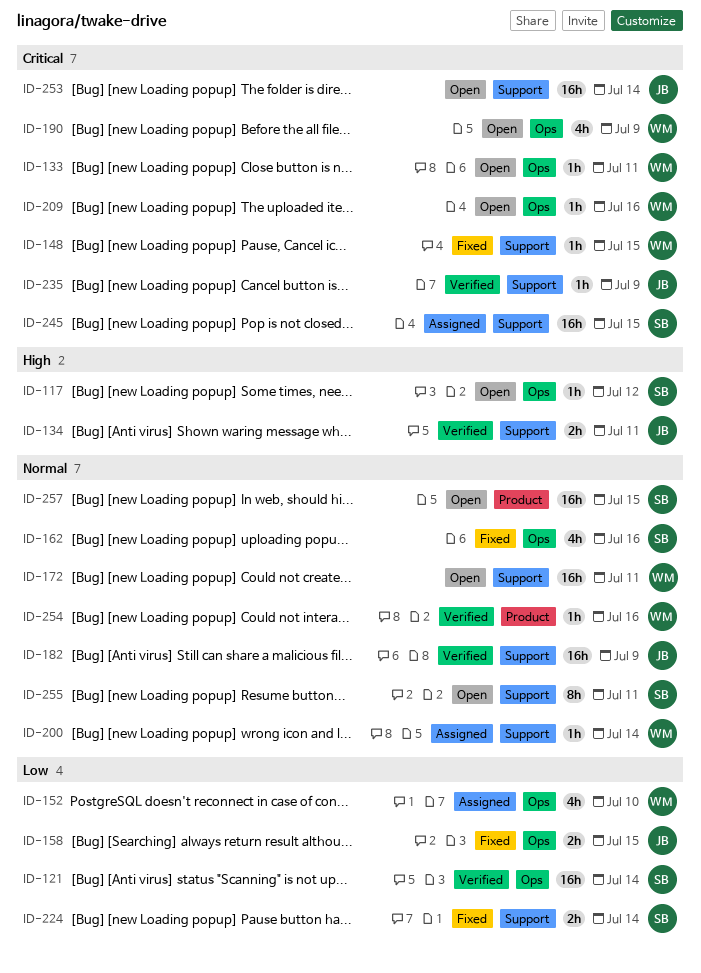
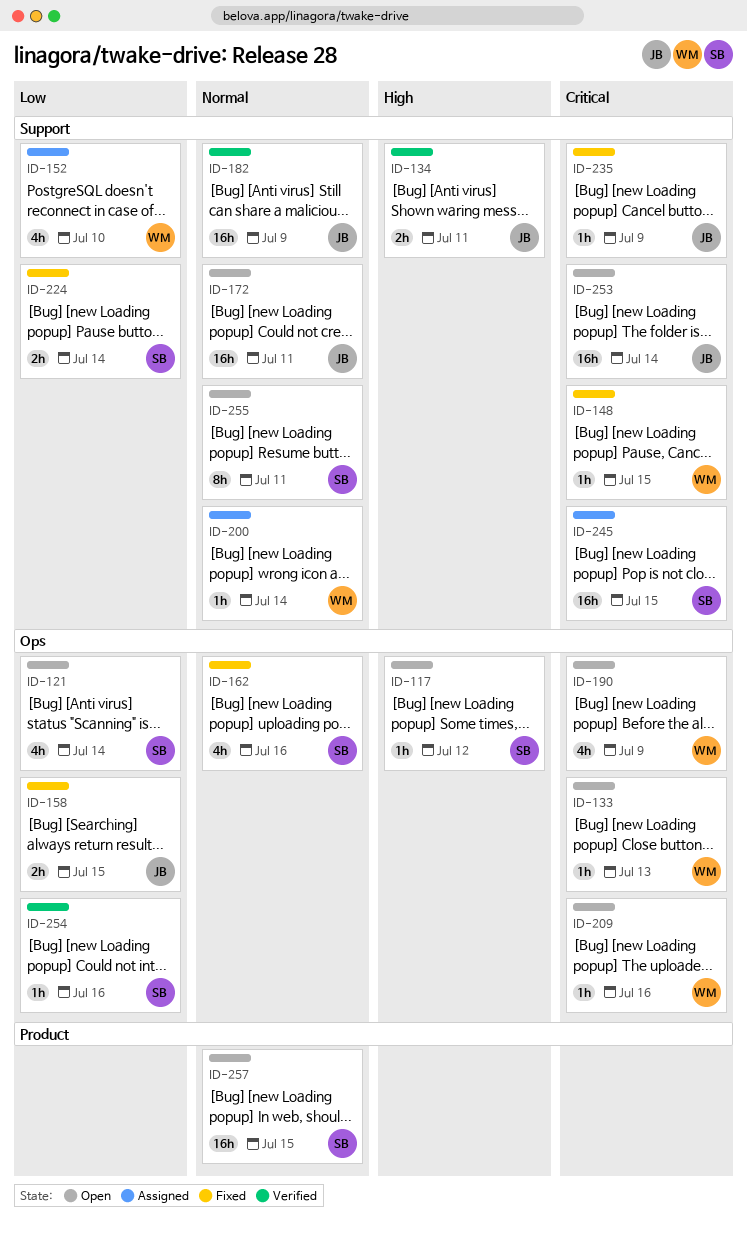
ID-121, status: Verified -> Open
ID-121, estimate: 16h -> 4h
ID-133, due: Jul 11 -> Jul 13
ID-152, label: Ops -> Support
ID-172, owner: WM -> JB
ID-235, status: Verified -> Fixed
ID-254, owner: WM -> SB
ID-254, priority: Normal -> Low
ID-254, label: Product -> Ops

